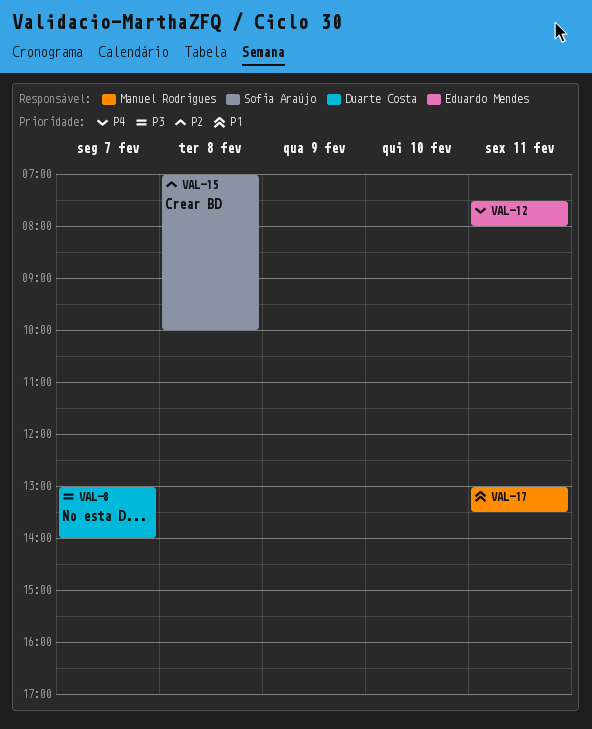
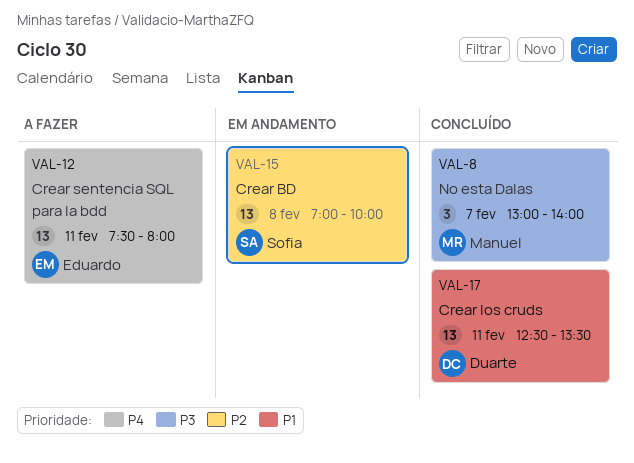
VAL-8, owner: Duarte Costa -> Manuel Rodrigues
VAL-17, owner: Manuel Rodrigues -> Duarte Costa
VAL-17, begins: 13:00 -> 12:30

